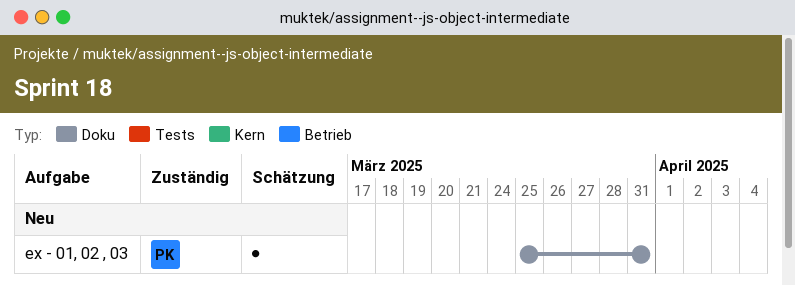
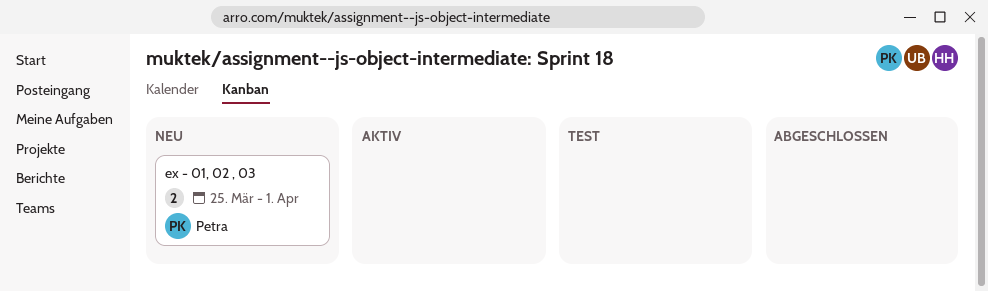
ex - 01, 02 , 03, estimate: 1 -> 2
ex - 01, 02 , 03, due: Mar 31 -> Apr 1

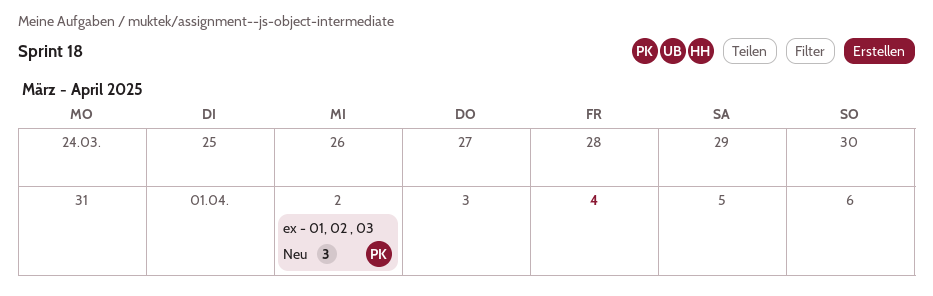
ex - 01, 02 , 03, estimate: 2 -> 3
ex - 01, 02 , 03, due: Apr 1 -> Apr 2

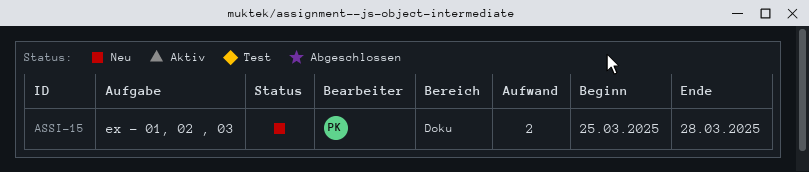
ex - 01, 02 , 03, estimate: 3 -> 2
ex - 01, 02 , 03, due: Apr 2 -> Mar 28

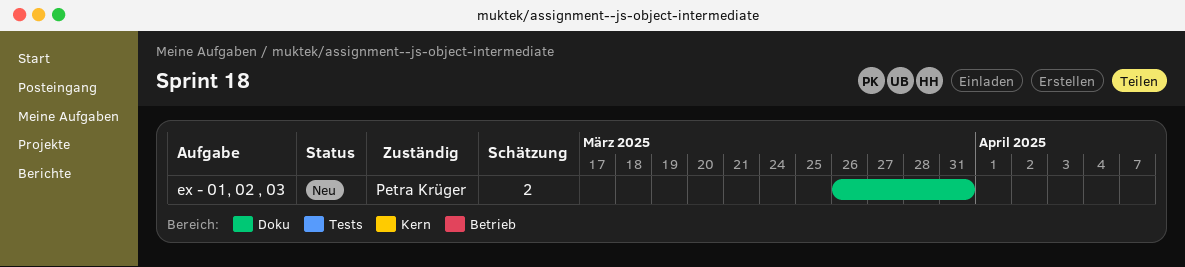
ex - 01, 02 , 03, start: Mar 25 -> Mar 26
ex - 01, 02 , 03, due: Mar 28 -> Mar 31

